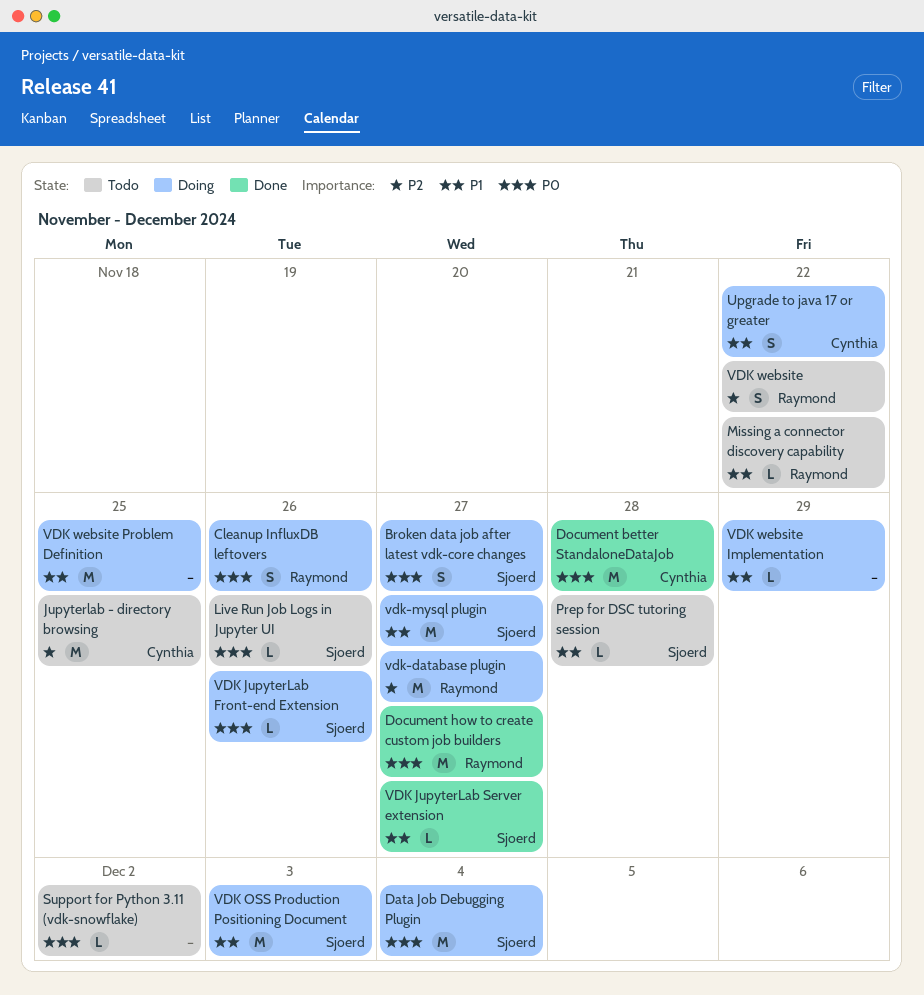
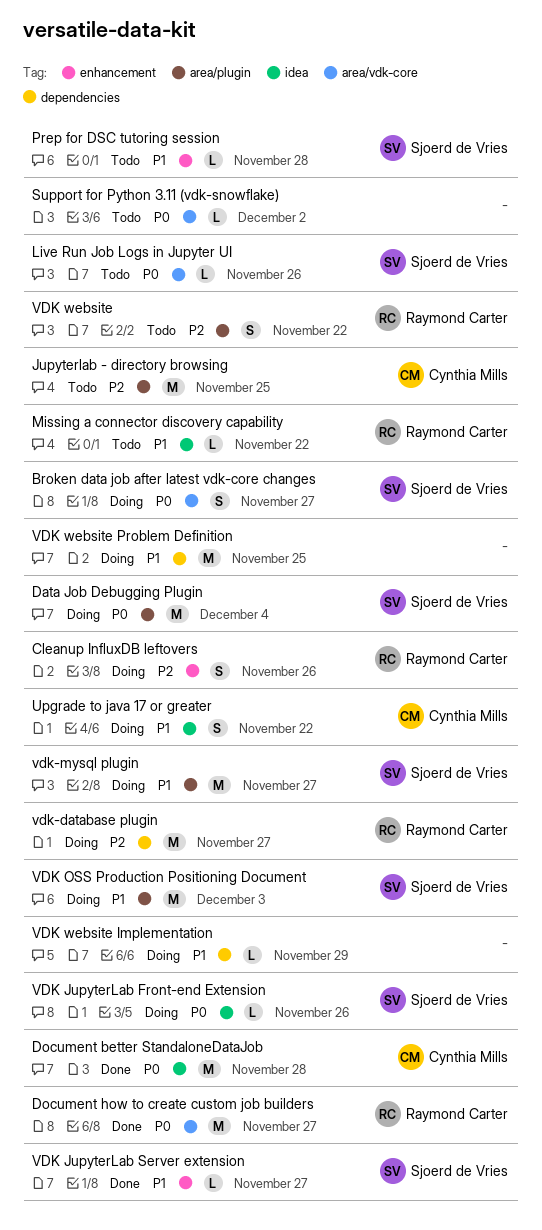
Cleanup InfluxDB leftovers, priority: P0 -> P2

